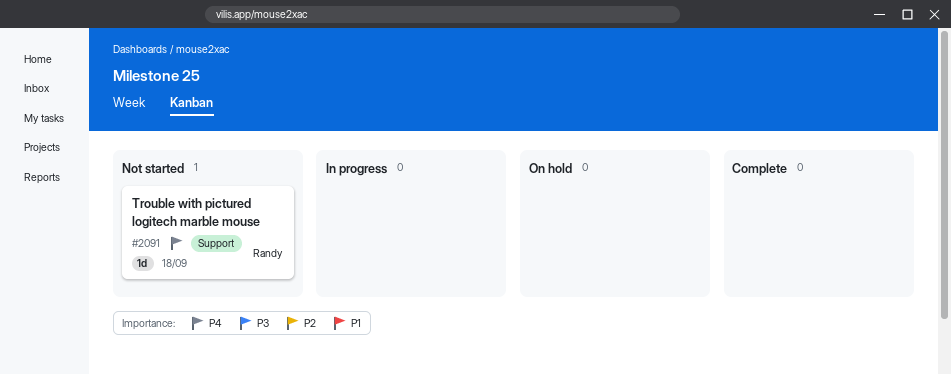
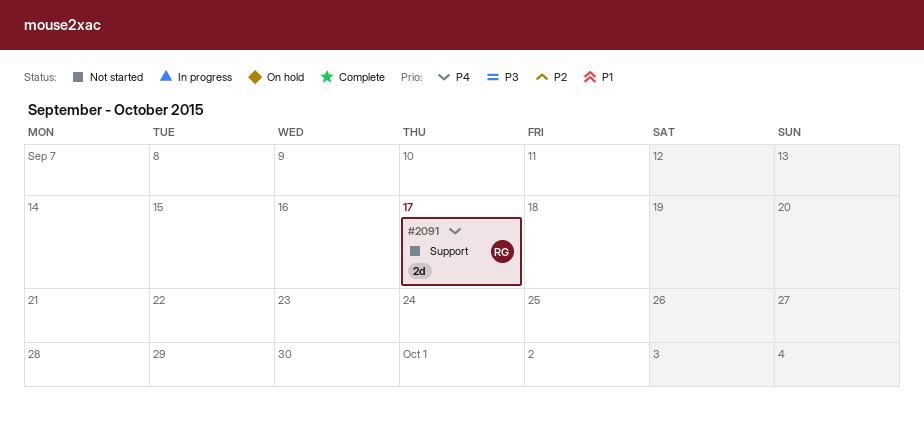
#2091, estimate: 1d -> 2d
#2091, due: Sep 18 -> Sep 17

